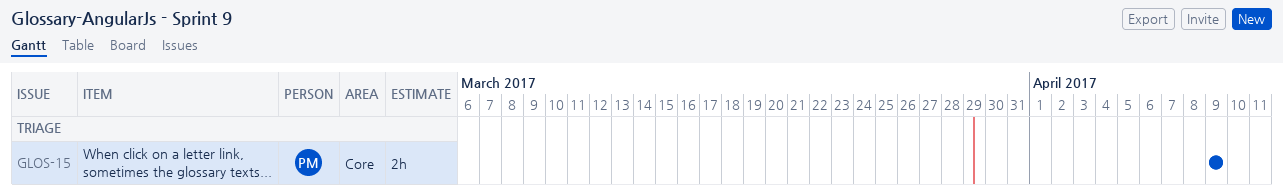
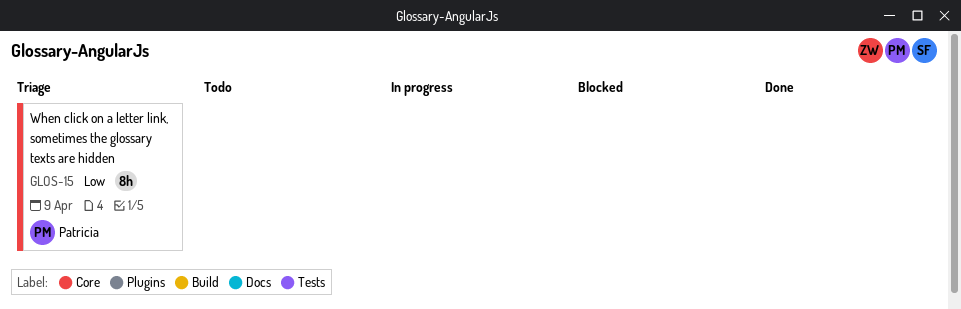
GLOS-15, estimate: 2h -> 8h

